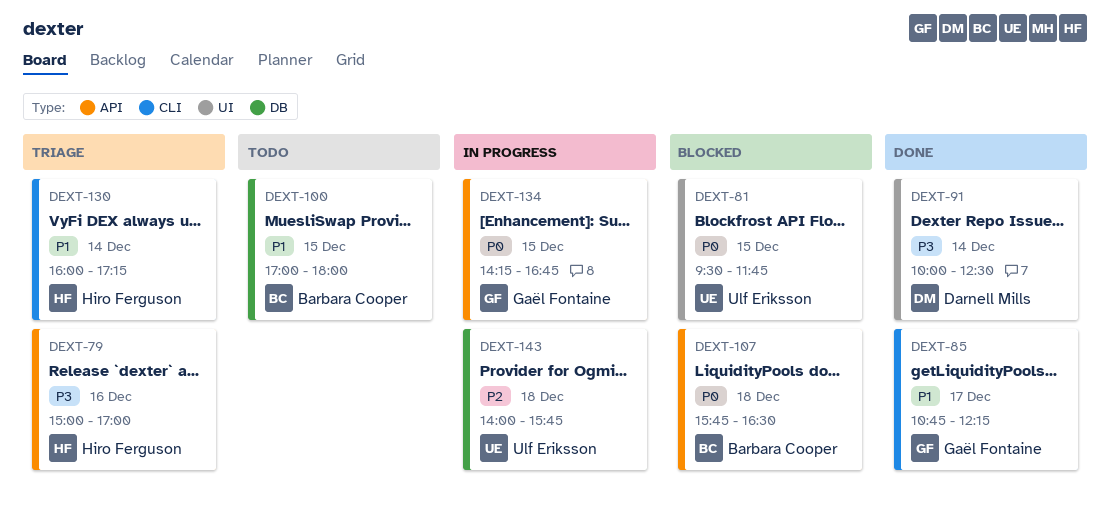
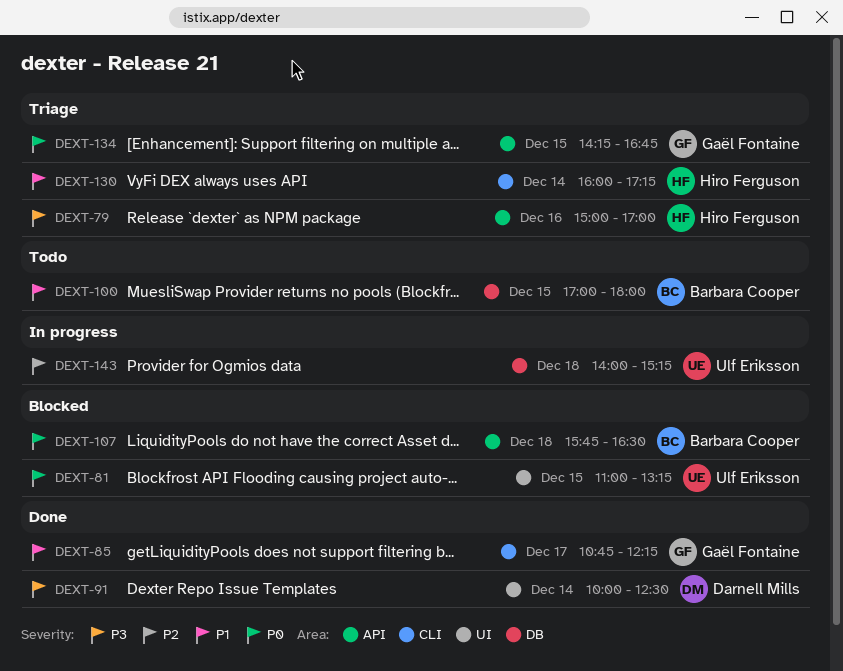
DEXT-81, begins: 09:30 -> 11:00
DEXT-81, ends: 11:45 -> 13:15
DEXT-134, status: In progress -> Triage
DEXT-143, ends: 15:45 -> 15:15

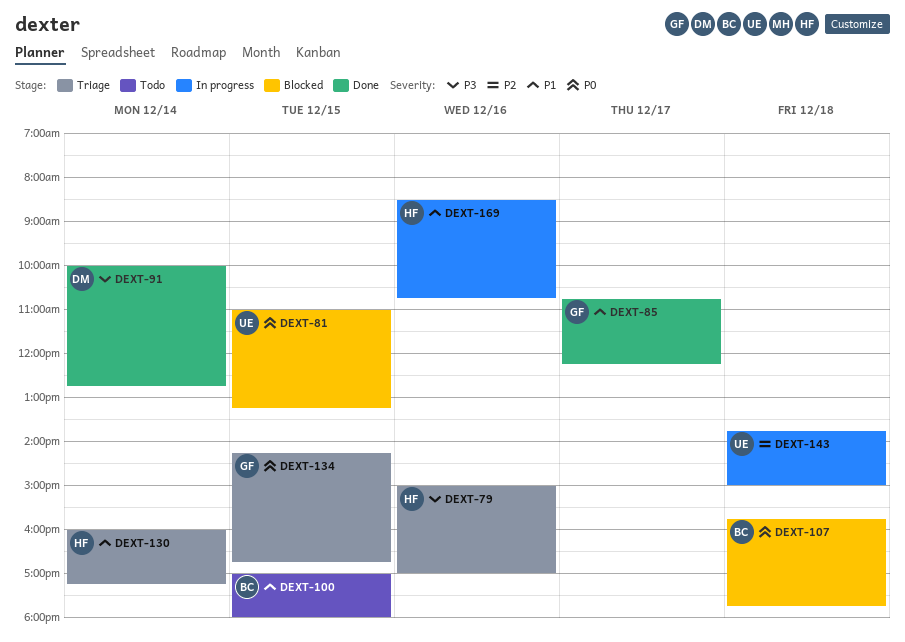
DEXT-91, ends: 12:30 -> 12:45
DEXT-107, ends: 16:30 -> 17:45
DEXT-143, begins: 14:00 -> 13:45
DEXT-143, ends: 15:15 -> 15:00
DEXT-169: none -> present

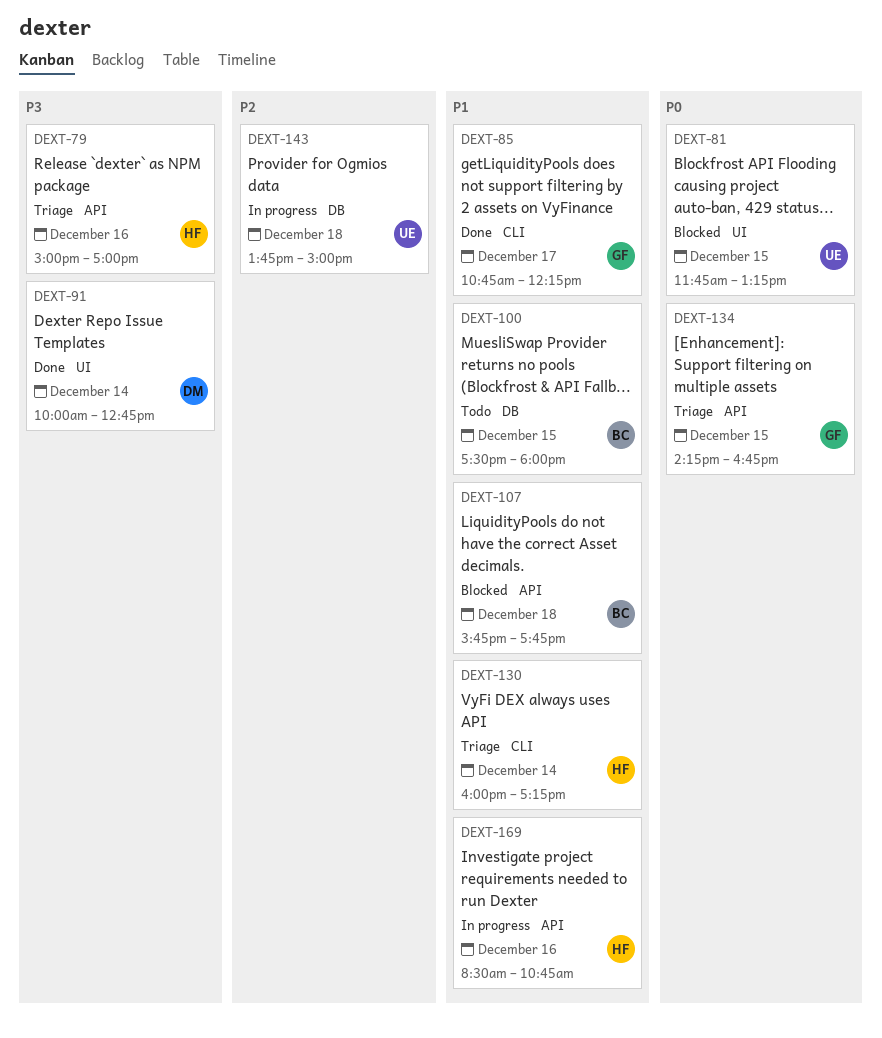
DEXT-81, begins: 11:00 -> 11:45
DEXT-100, begins: 17:00 -> 17:30
DEXT-107, priority: P0 -> P1

